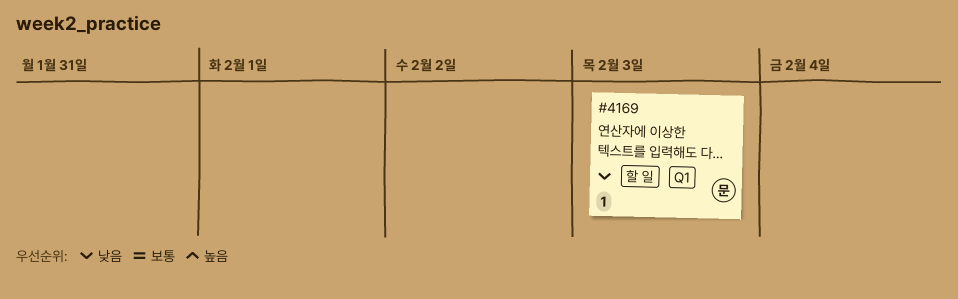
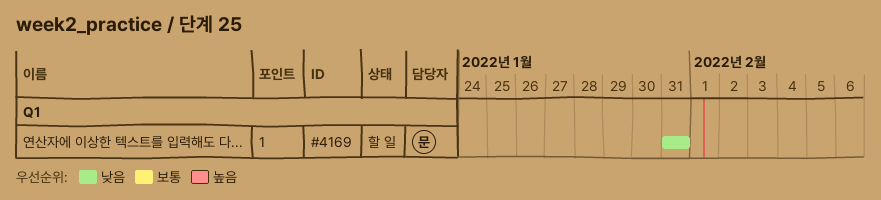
#4169, due: Feb 3 -> Jan 31

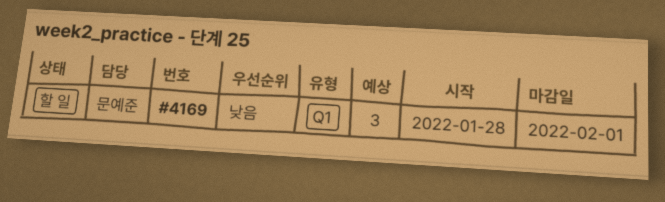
#4169, estimate: 1 -> 3
#4169, start: Jan 31 -> Jan 28
#4169, due: Jan 31 -> Feb 1

